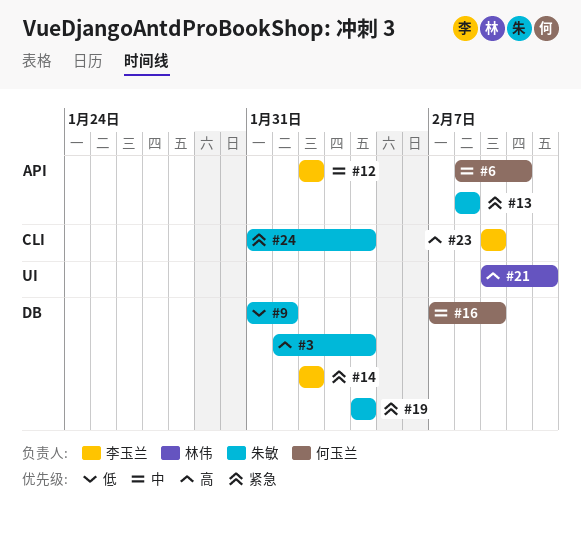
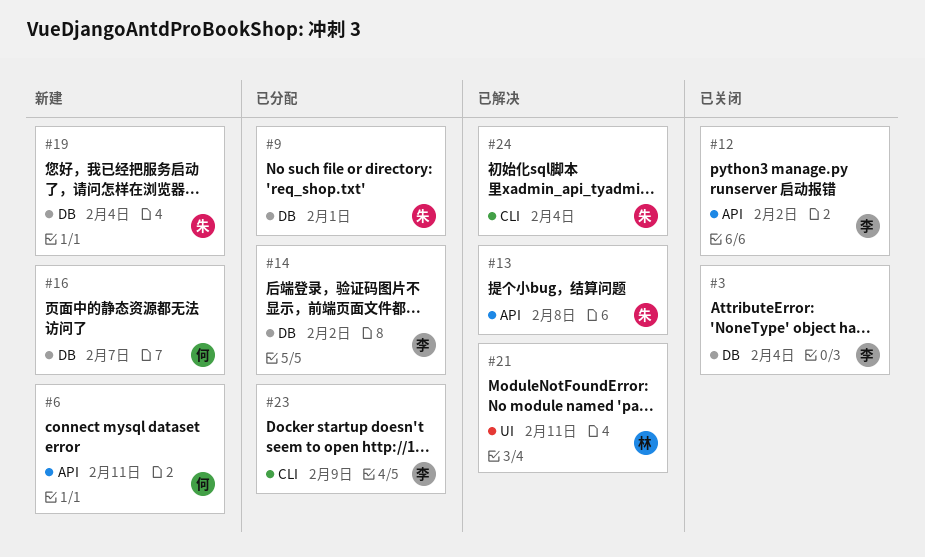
#3, owner: 朱敏 -> 李玉兰
#6, due: Feb 10 -> Feb 11
#16, due: Feb 9 -> Feb 7

